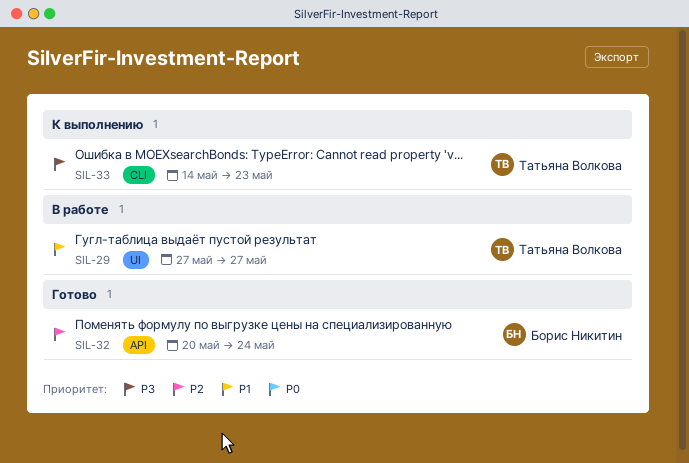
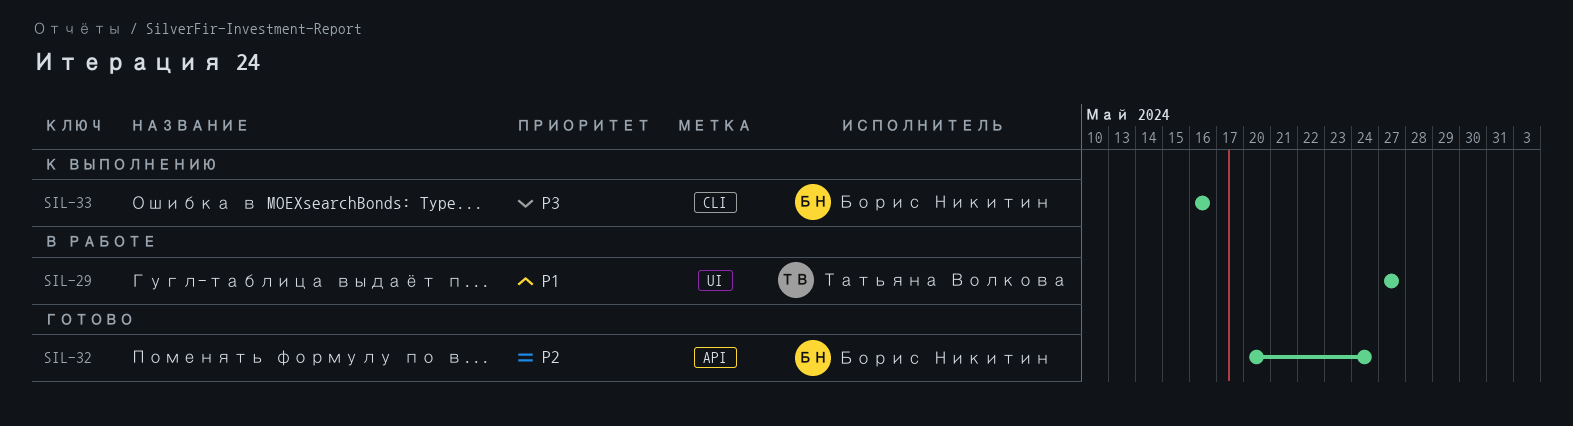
SIL-33, owner: Татьяна Волкова -> Борис Никитин
SIL-33, start: May 14 -> May 16
SIL-33, due: May 23 -> May 16

